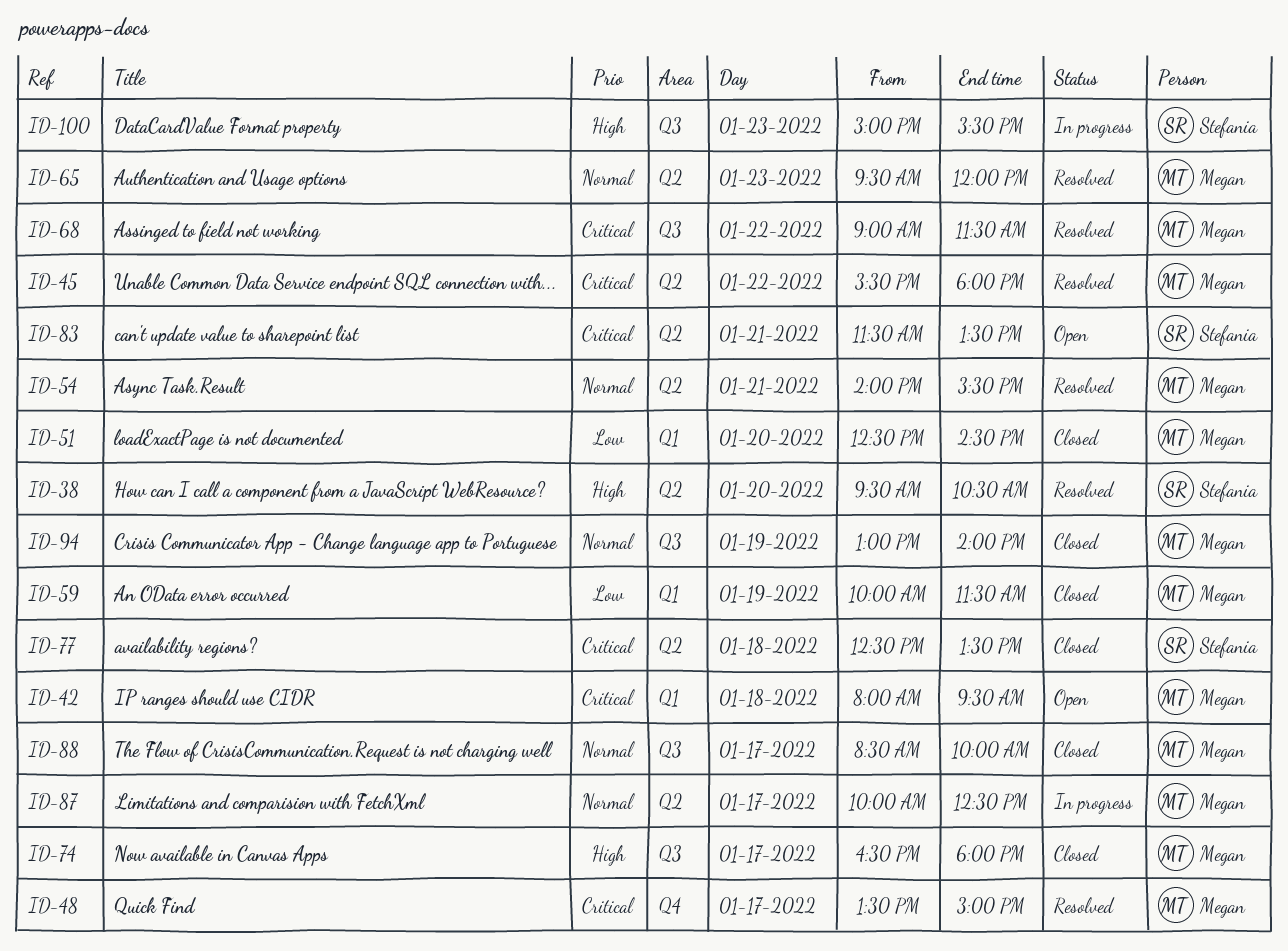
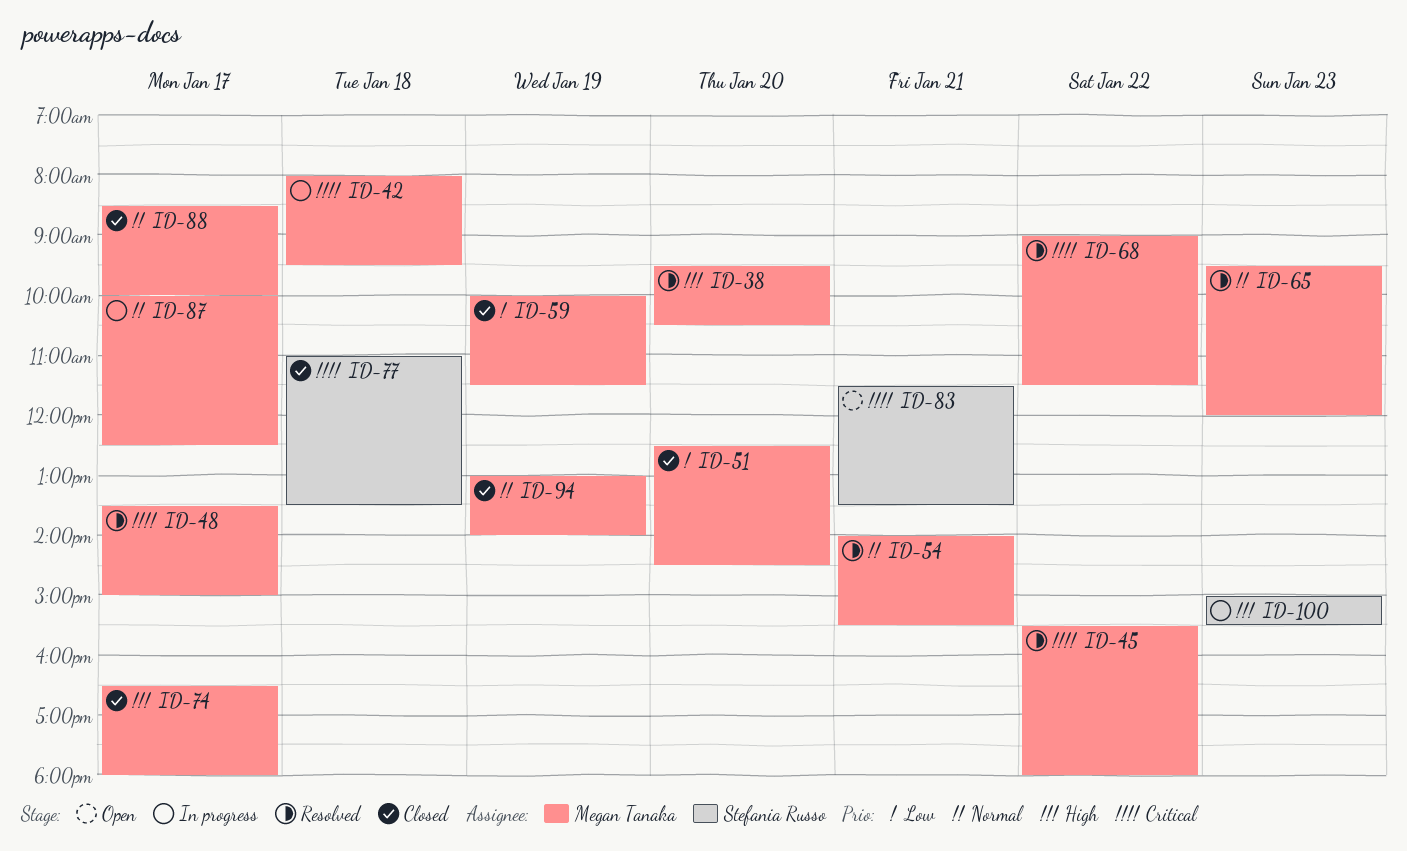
ID-38, owner: Stefania Russo -> Megan Tanaka
ID-42, status: Open -> In progress
ID-77, begins: 12:30 -> 11:00

